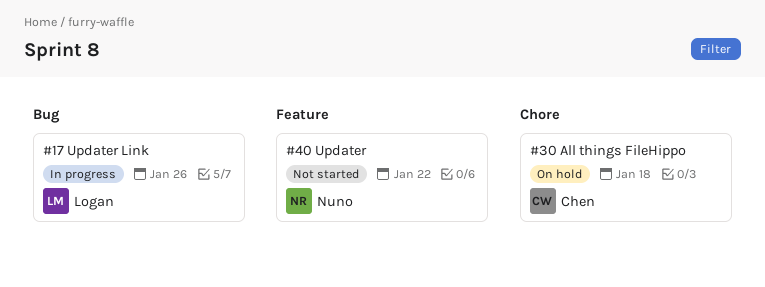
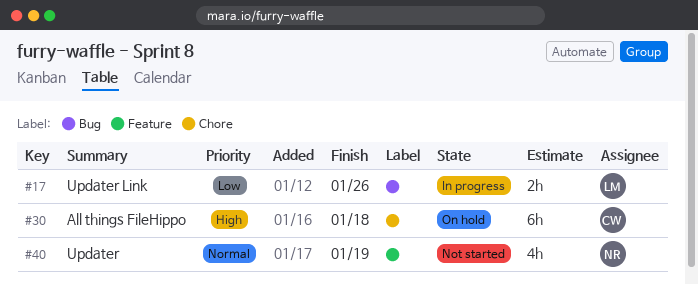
#40, due: Jan 22 -> Jan 19

